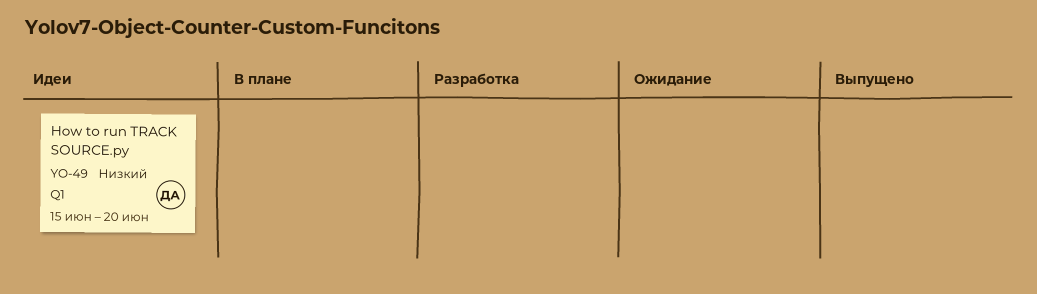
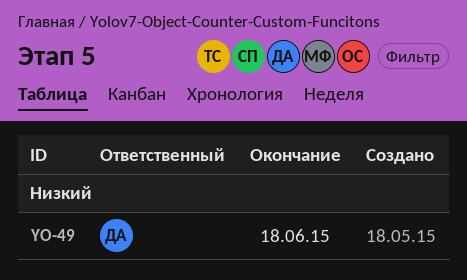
YO-49, due: Jun 20 -> Jun 18

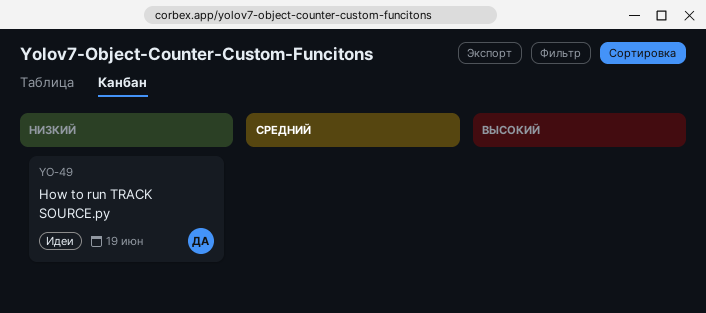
YO-49, due: Jun 18 -> Jun 19

